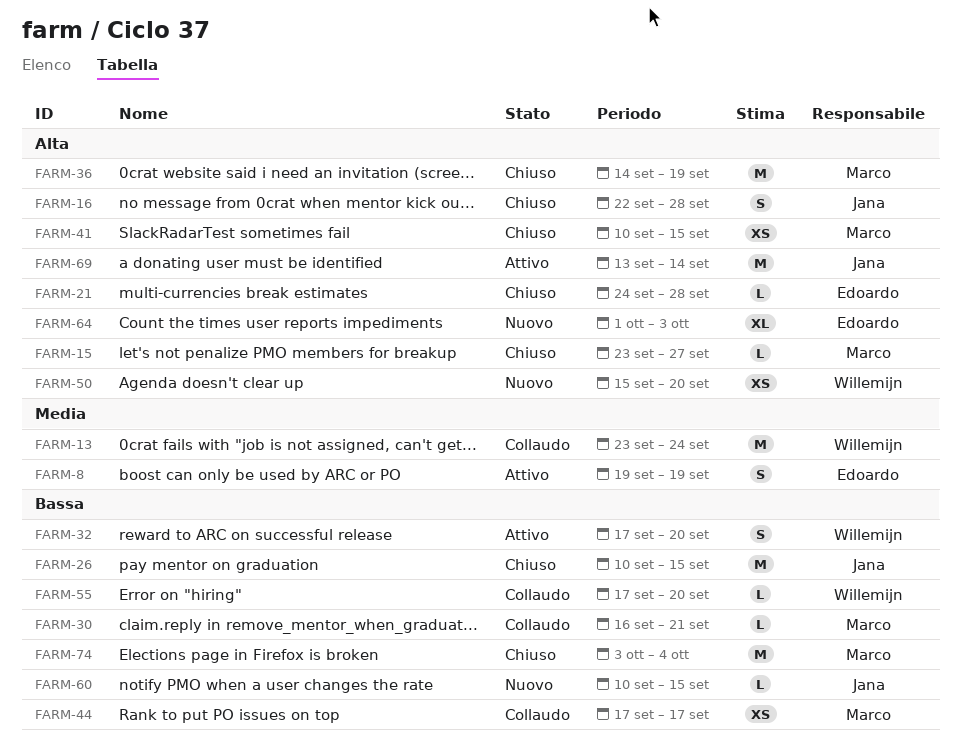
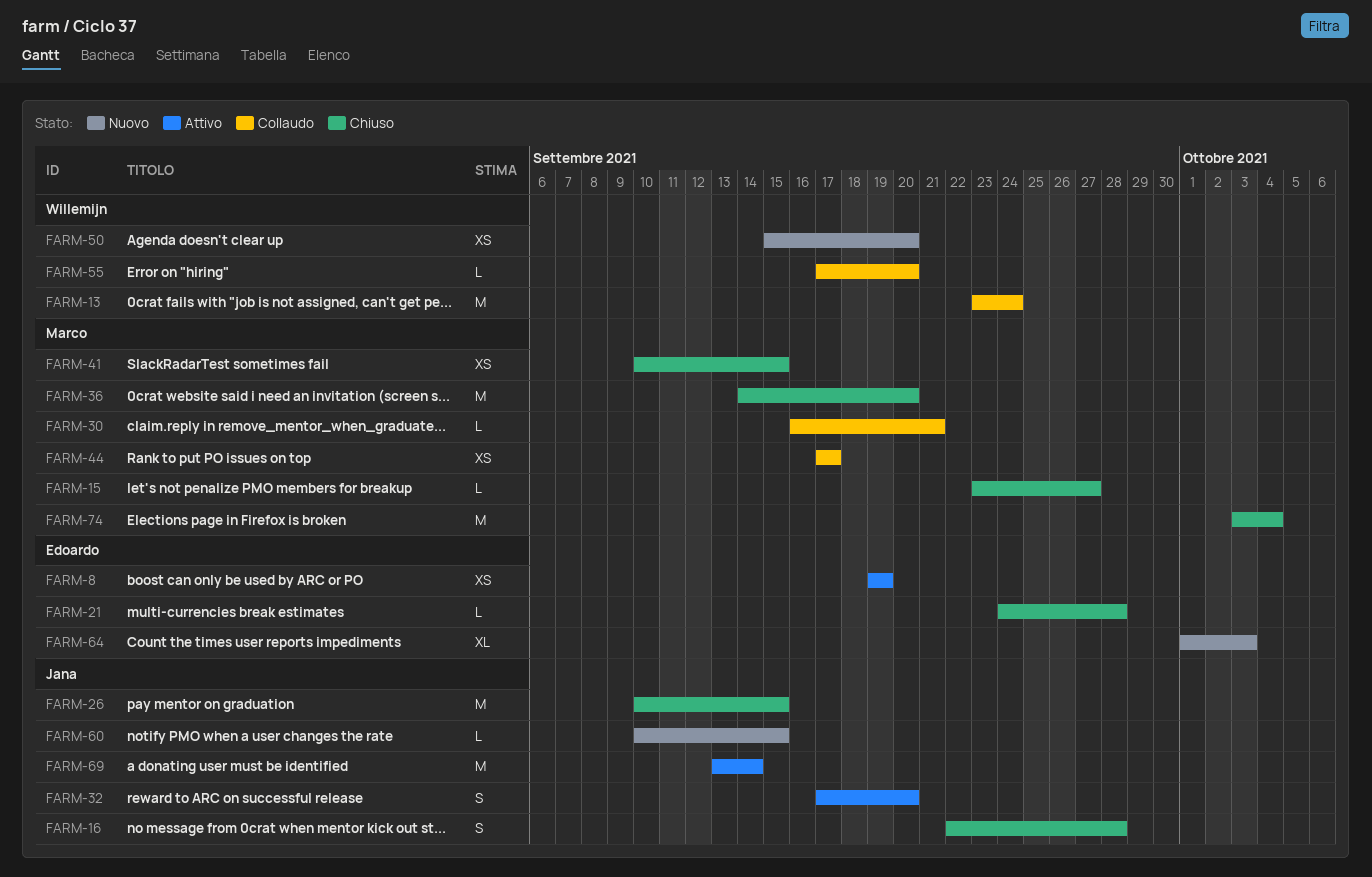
FARM-8, estimate: S -> XS
FARM-32, owner: Willemijn -> Jana
FARM-36, due: Sep 19 -> Sep 20

